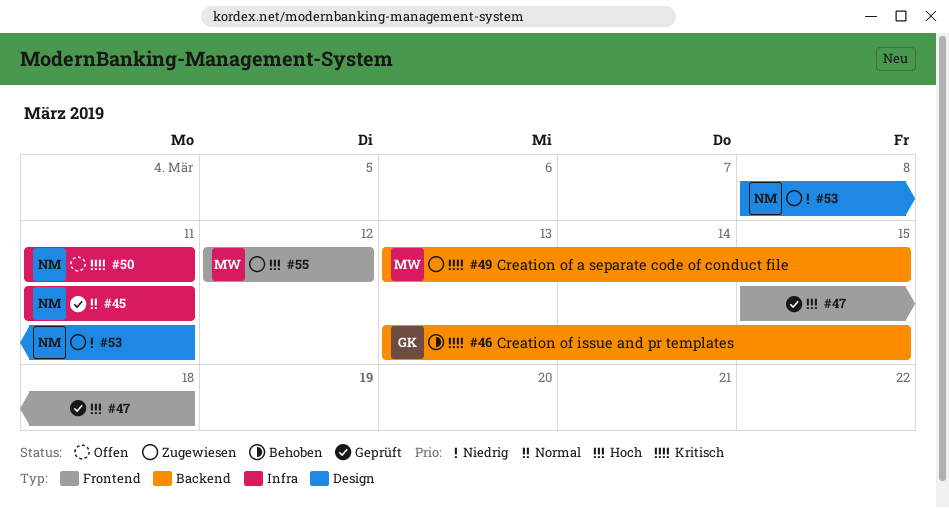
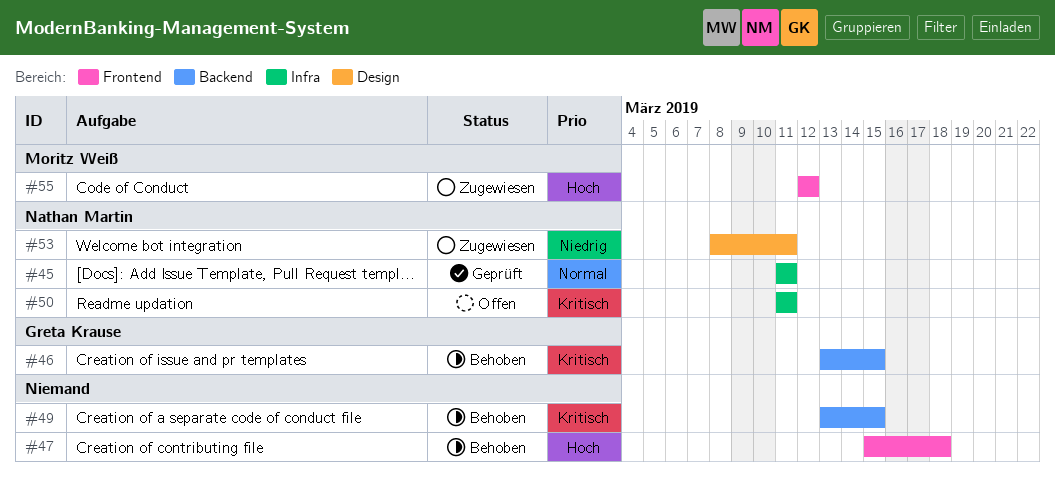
#47, status: Geprüft -> Behoben
#49, status: Zugewiesen -> Behoben
#49, owner: Moritz Weiß -> none

